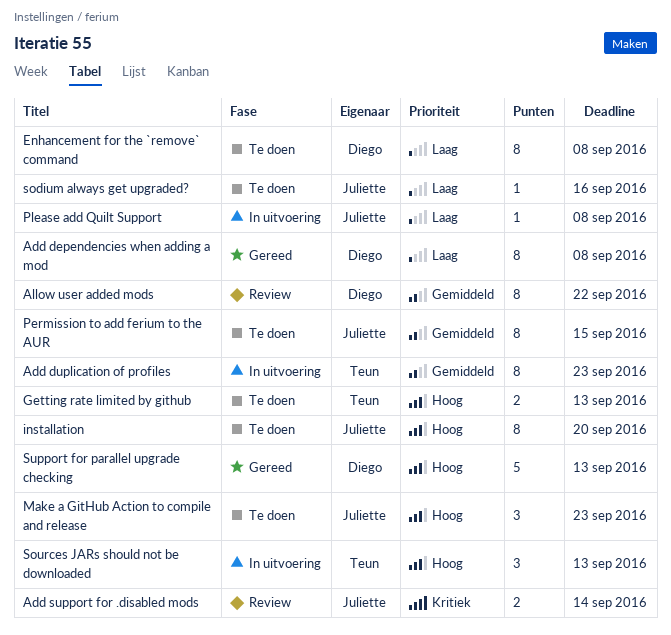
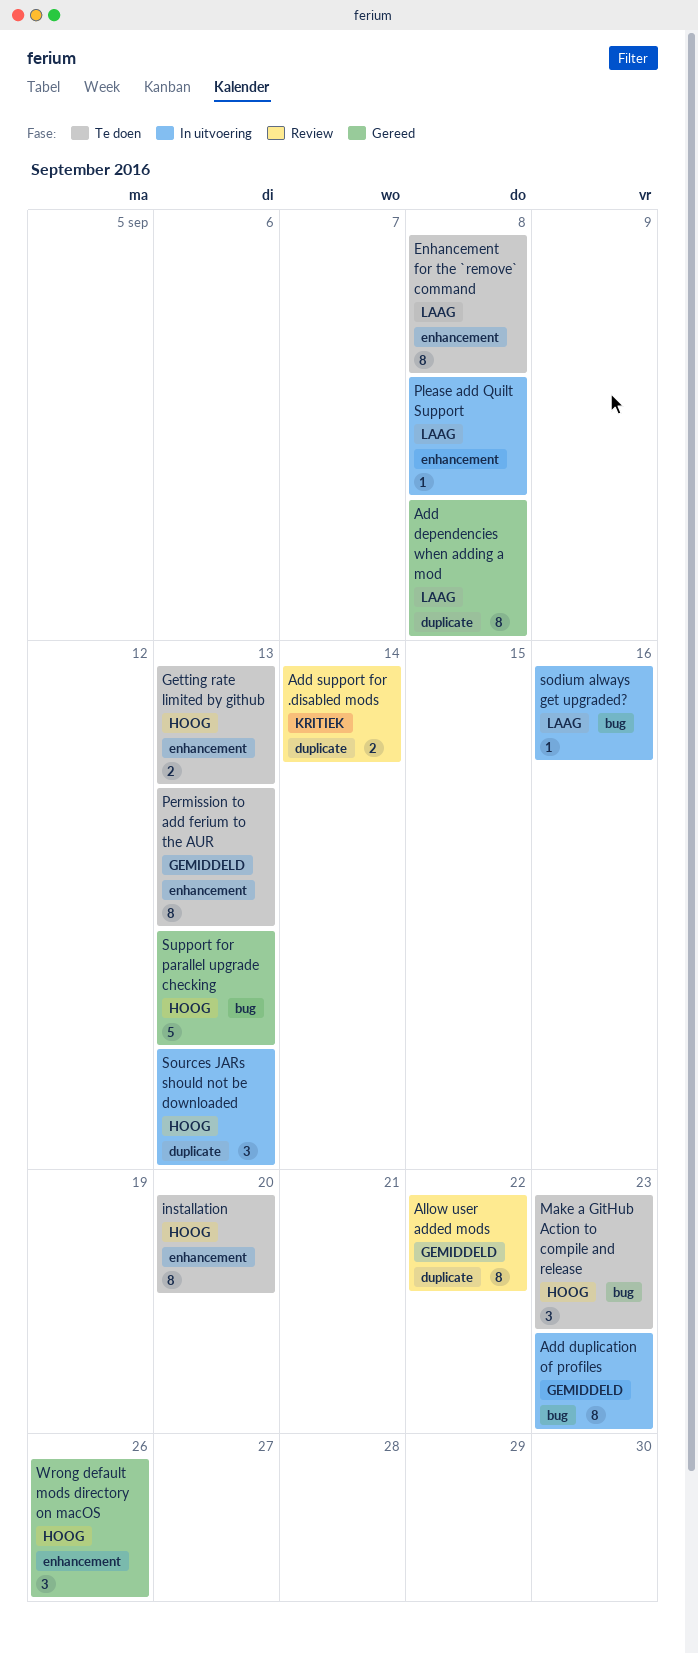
Permission to add ferium to the AUR, due: Sep 15 -> Sep 13
sodium always get upgraded?, status: Te doen -> In uitvoering
Wrong default mods directory on macOS: none -> present

